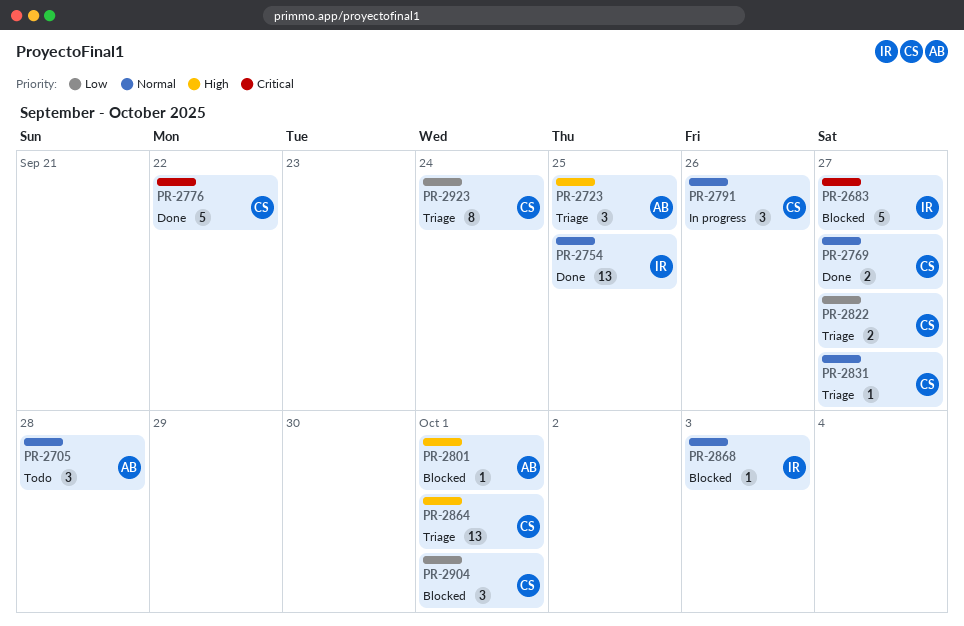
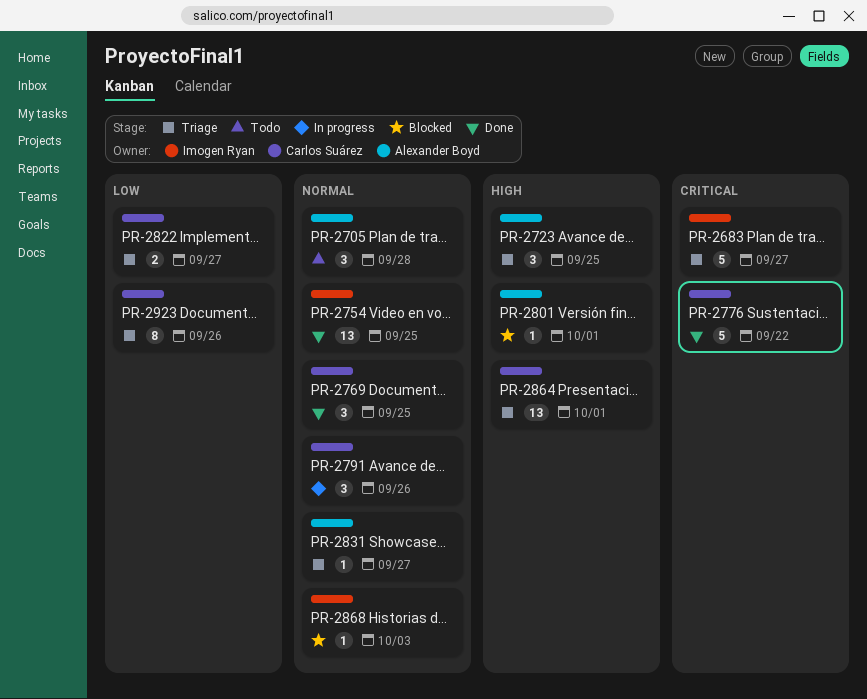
PR-2683, status: Blocked -> Triage
PR-2769, estimate: 2 -> 3
PR-2769, due: Sep 27 -> Sep 25
PR-2831, owner: Carlos Suárez -> Alexander Boyd
PR-2904: present -> none
PR-2923, due: Sep 24 -> Sep 26

